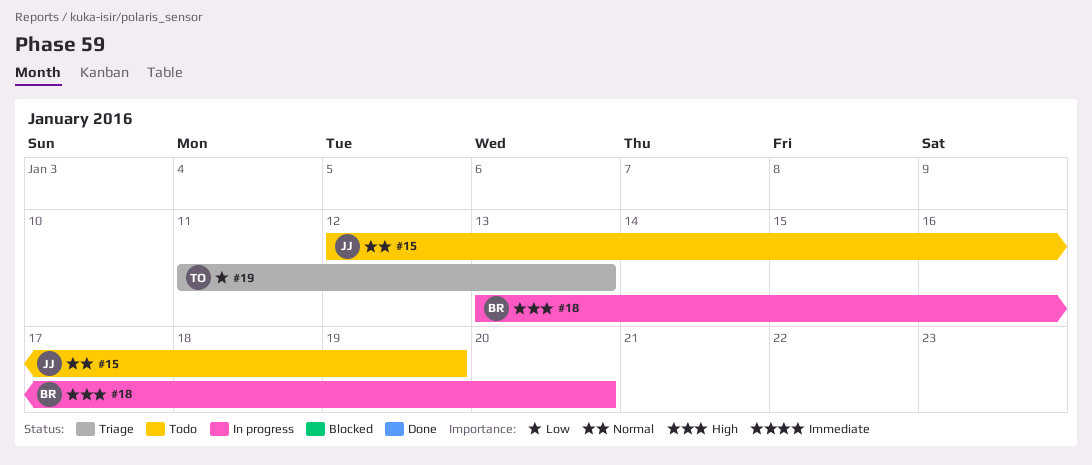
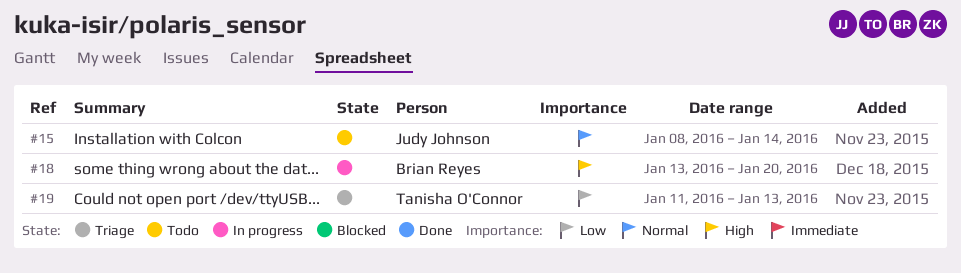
#15, start: Jan 12 -> Jan 8
#15, due: Jan 19 -> Jan 14

